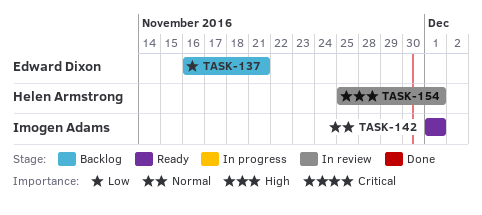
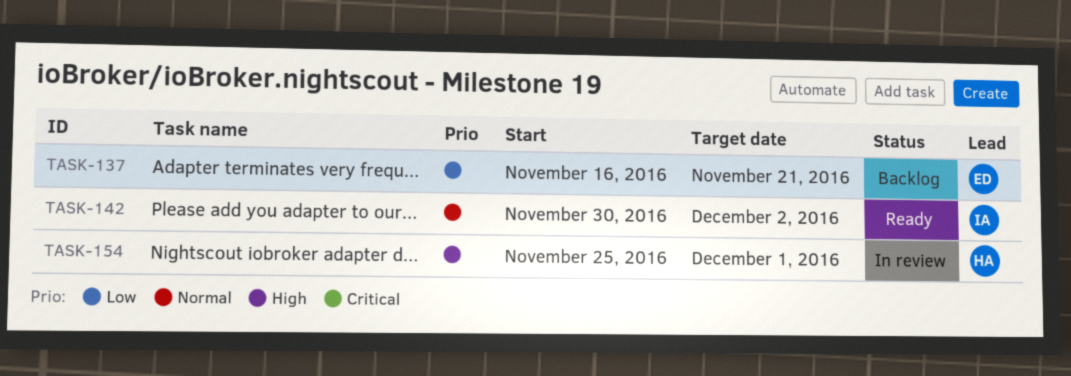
TASK-142, start: Dec 1 -> Nov 30
TASK-142, due: Dec 1 -> Dec 2

